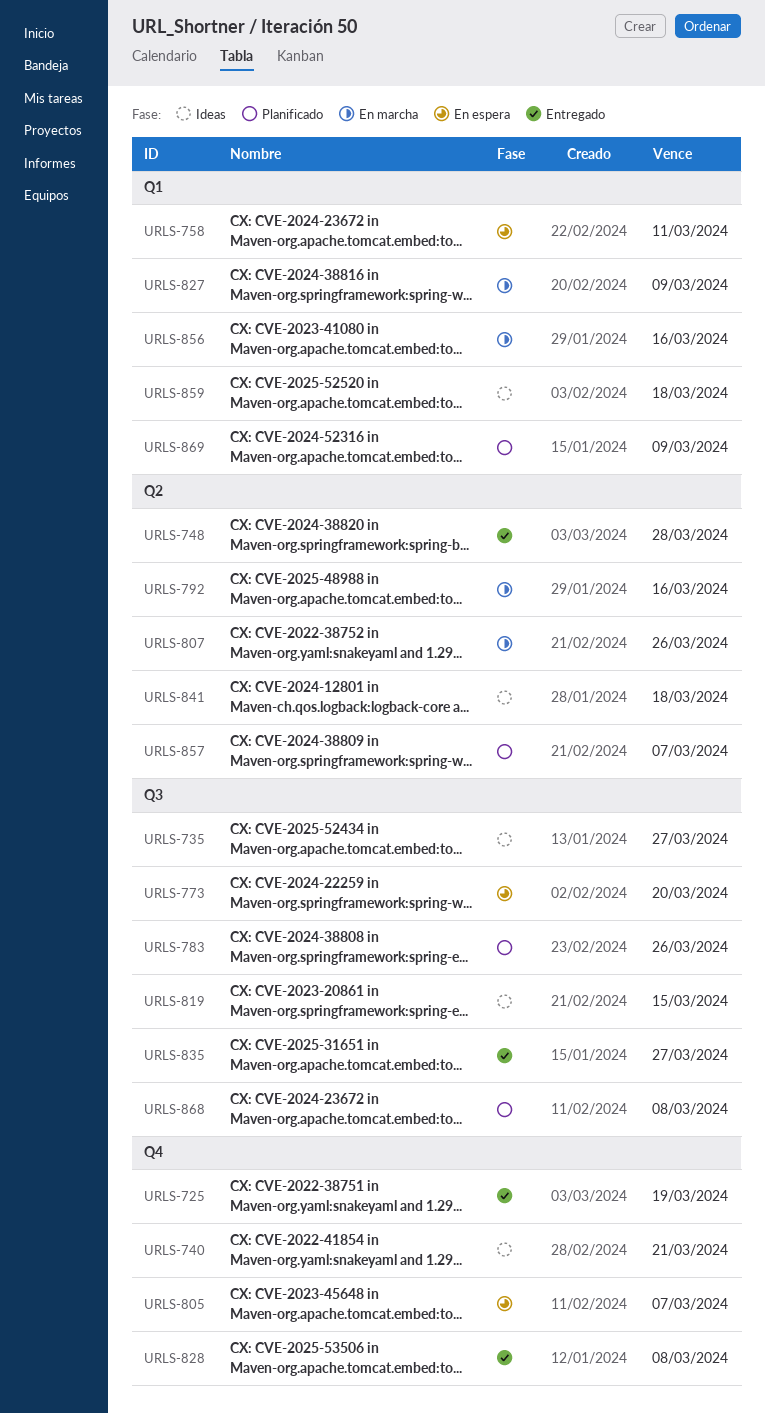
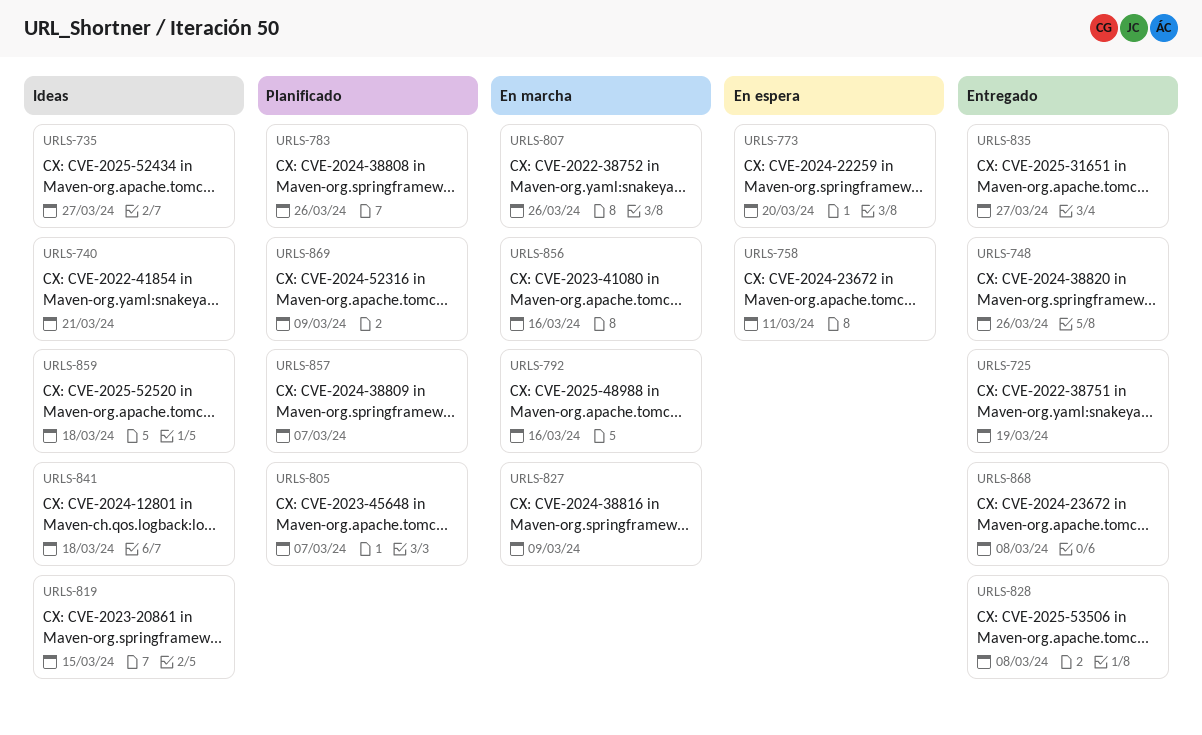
URLS-748, due: Mar 28 -> Mar 26
URLS-805, status: En espera -> Planificado
URLS-868, status: Planificado -> Entregado

